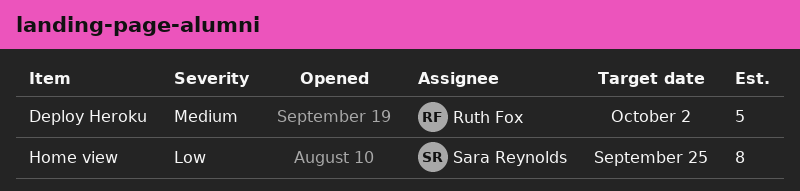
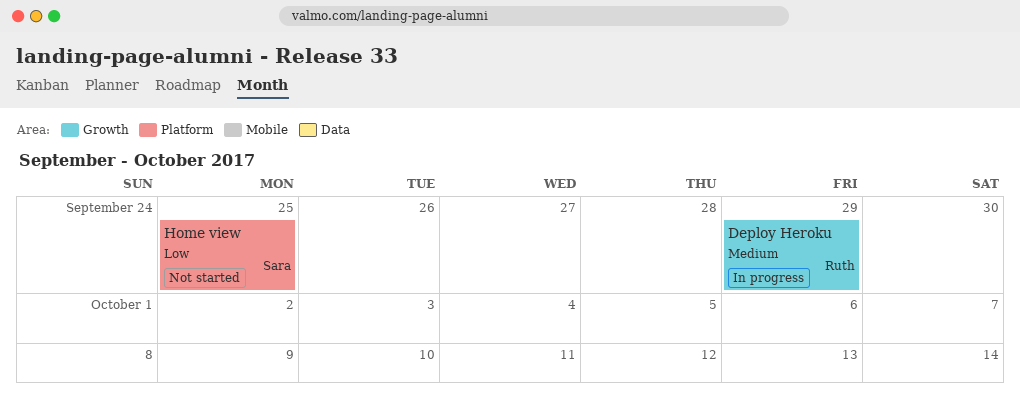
Deploy Heroku, due: Oct 2 -> Sep 29

